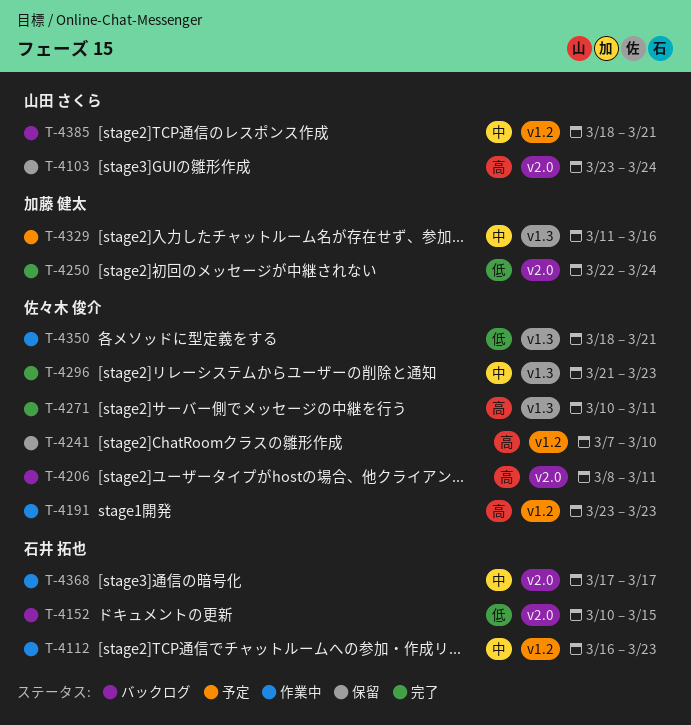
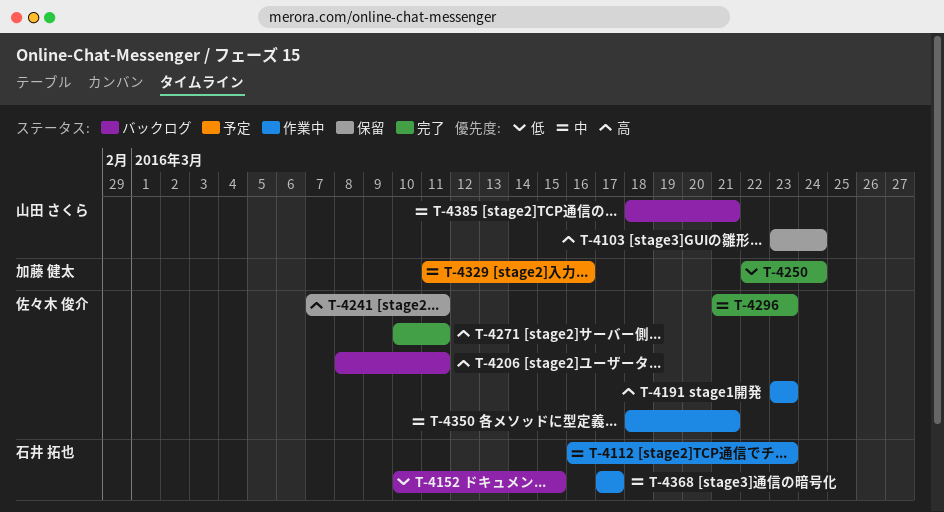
T-4241, due: Mar 10 -> Mar 11
T-4350, priority: 低 -> 中

